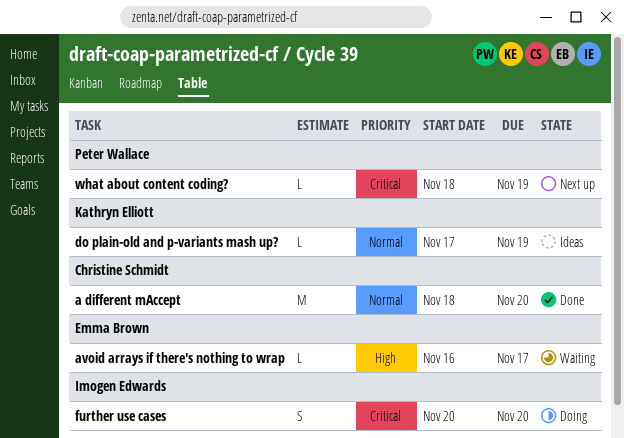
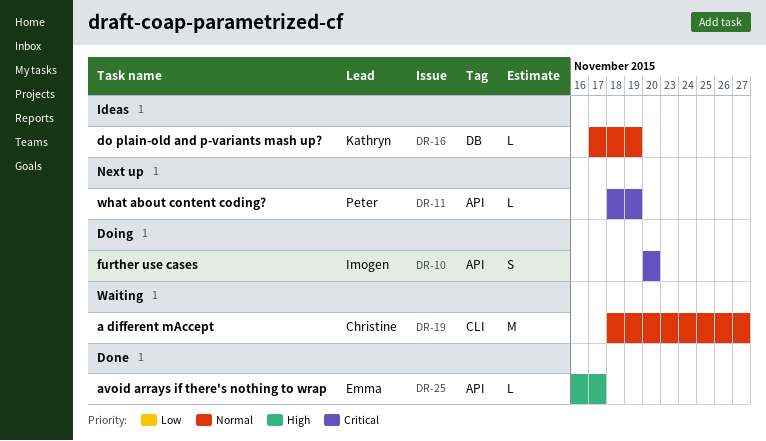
a different mAccept, status: Done -> Waiting
a different mAccept, due: Nov 20 -> Nov 27
avoid arrays if there's nothing to wrap, status: Waiting -> Done

